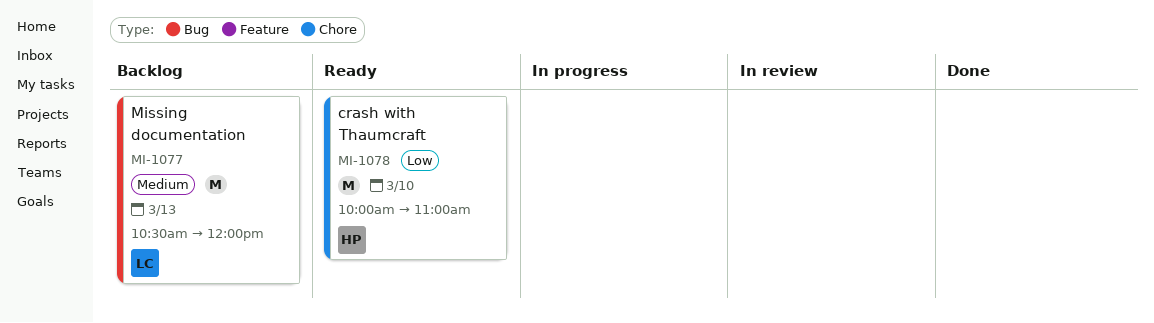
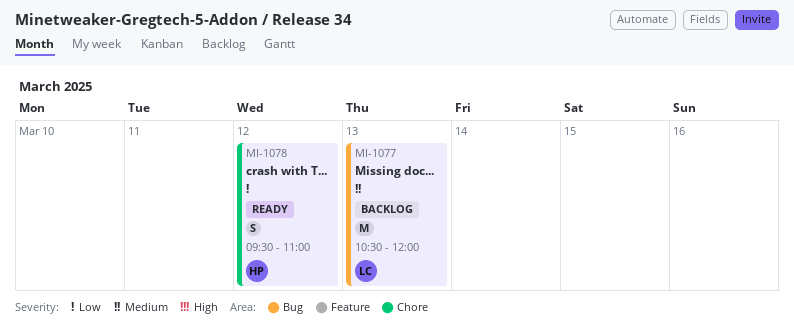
MI-1078, estimate: M -> S
MI-1078, day: Mar 10 -> Mar 12
MI-1078, begins: 10:00 -> 09:30

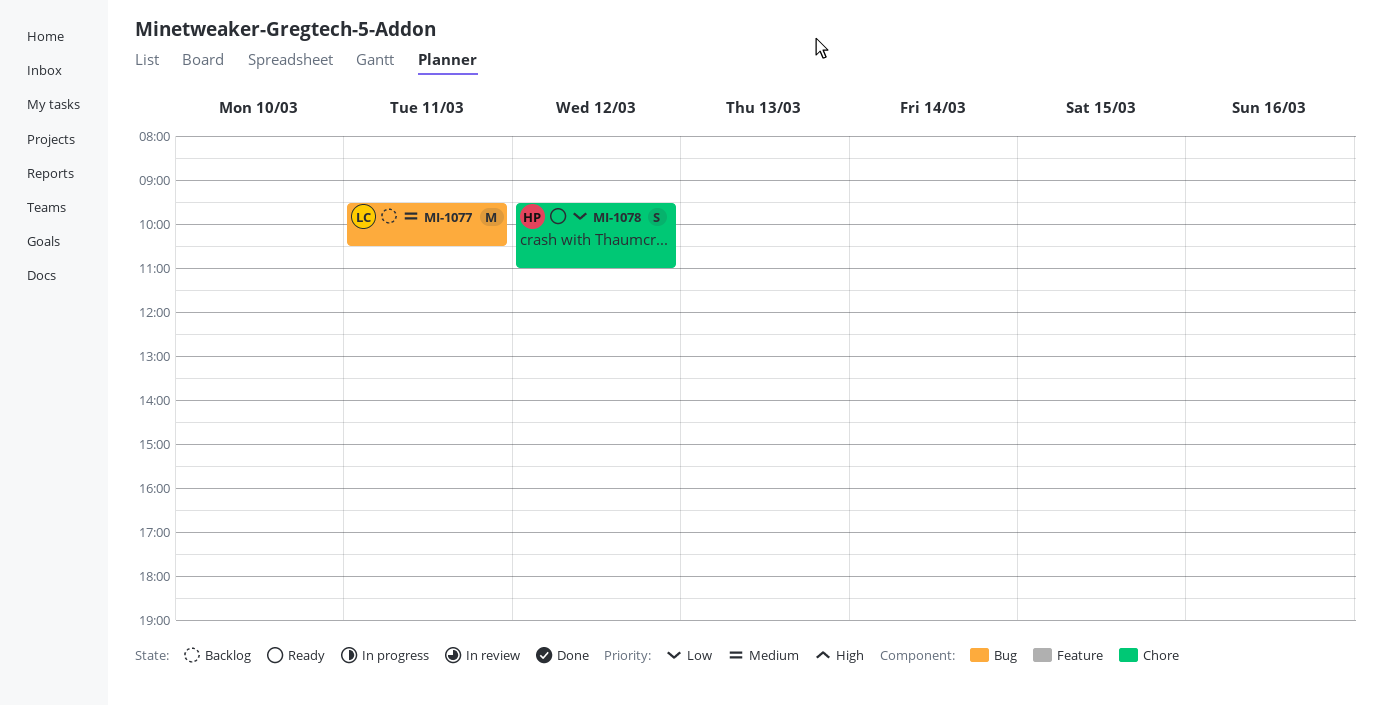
MI-1077, day: Mar 13 -> Mar 11
MI-1077, begins: 10:30 -> 09:30
MI-1077, ends: 12:00 -> 10:30

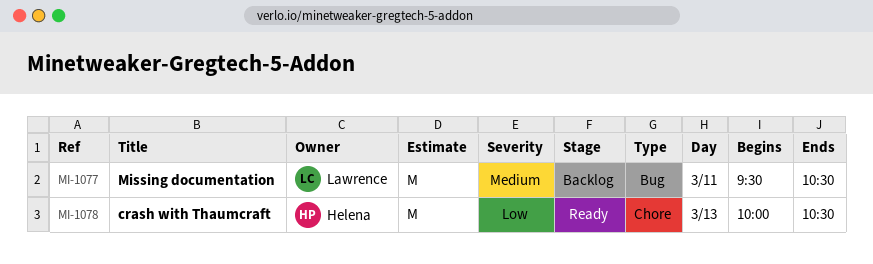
MI-1078, estimate: S -> M
MI-1078, day: Mar 12 -> Mar 13
MI-1078, begins: 09:30 -> 10:00
MI-1078, ends: 11:00 -> 10:30

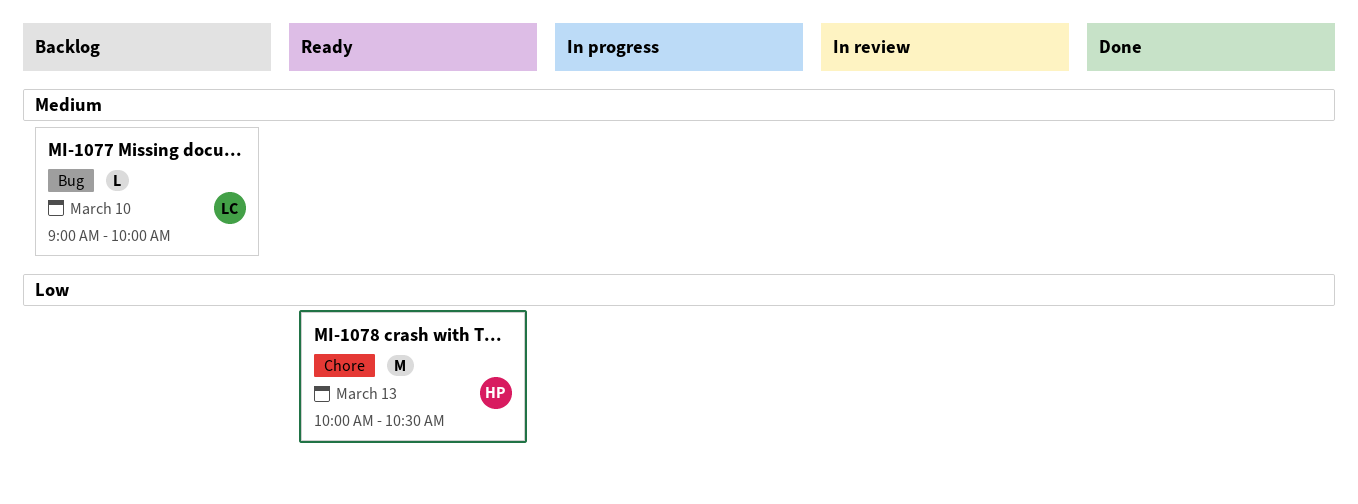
MI-1077, estimate: M -> L
MI-1077, day: Mar 11 -> Mar 10
MI-1077, begins: 09:30 -> 09:00
MI-1077, ends: 10:30 -> 10:00

